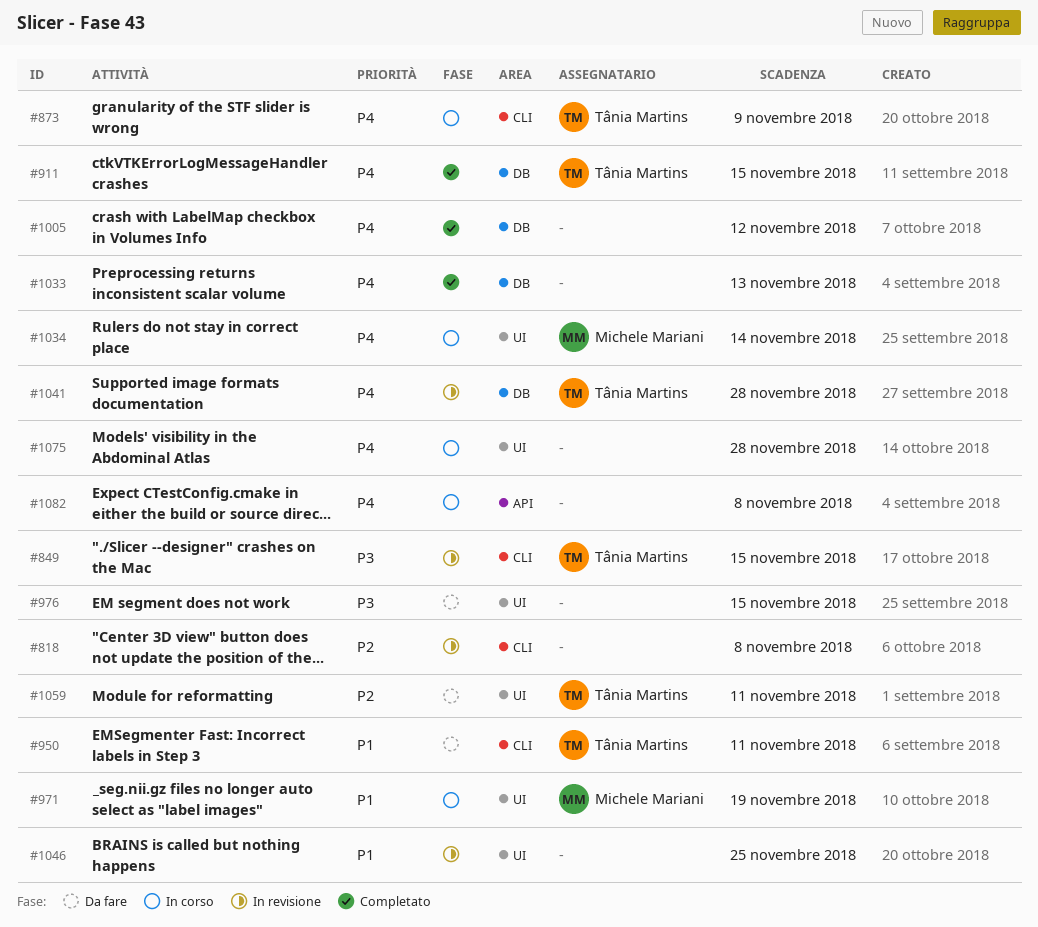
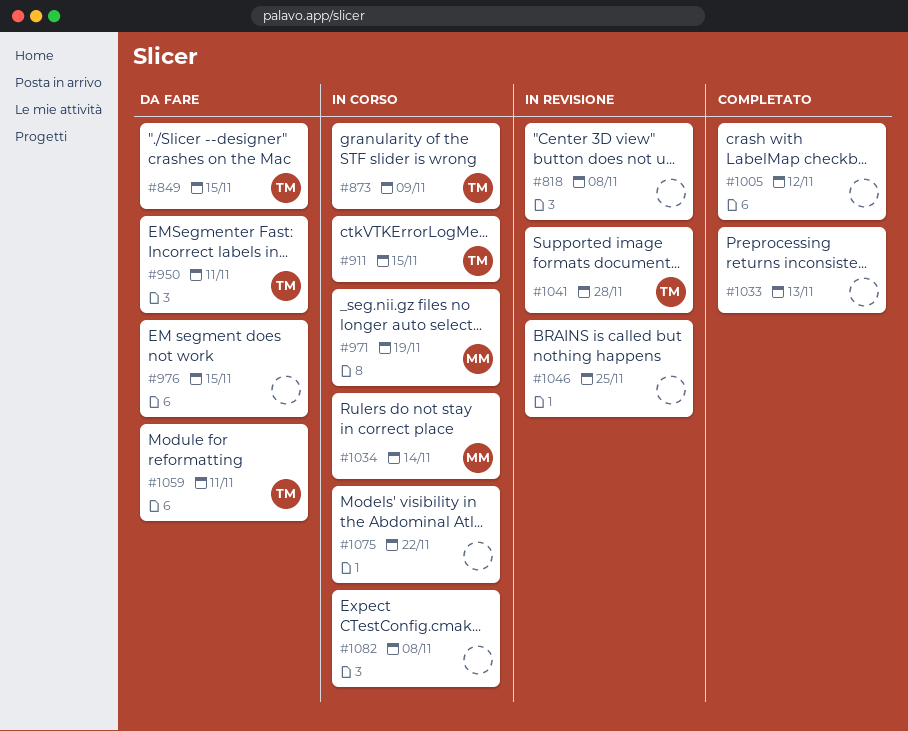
#849, status: In revisione -> Da fare
#911, status: Completato -> In corso
#1075, due: Nov 28 -> Nov 22

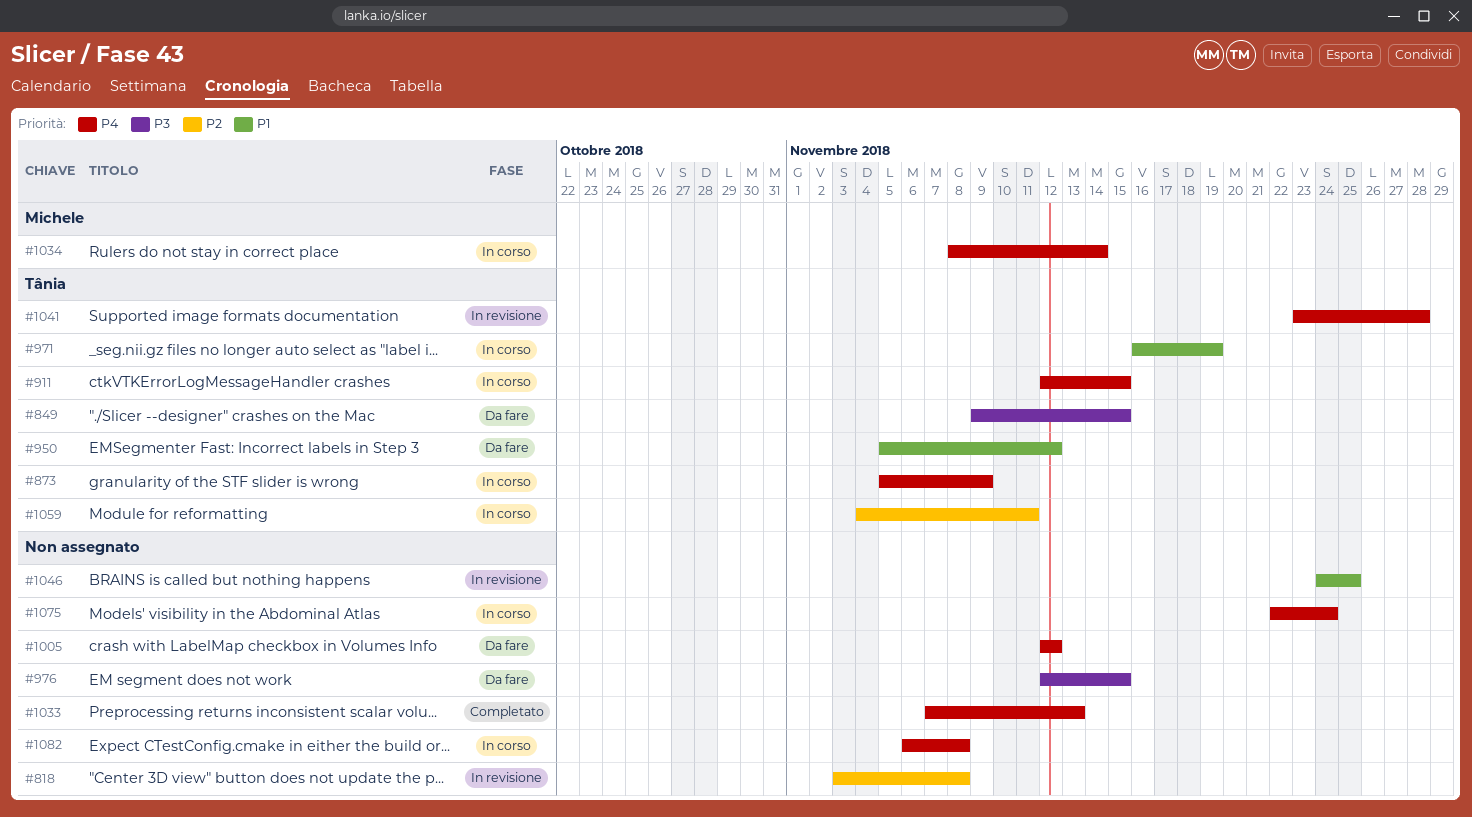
#950, due: Nov 11 -> Nov 12
#971, owner: Michele -> Tânia
#1005, status: Completato -> Da fare
#1059, status: Da fare -> In corso
#1075, due: Nov 22 -> Nov 24

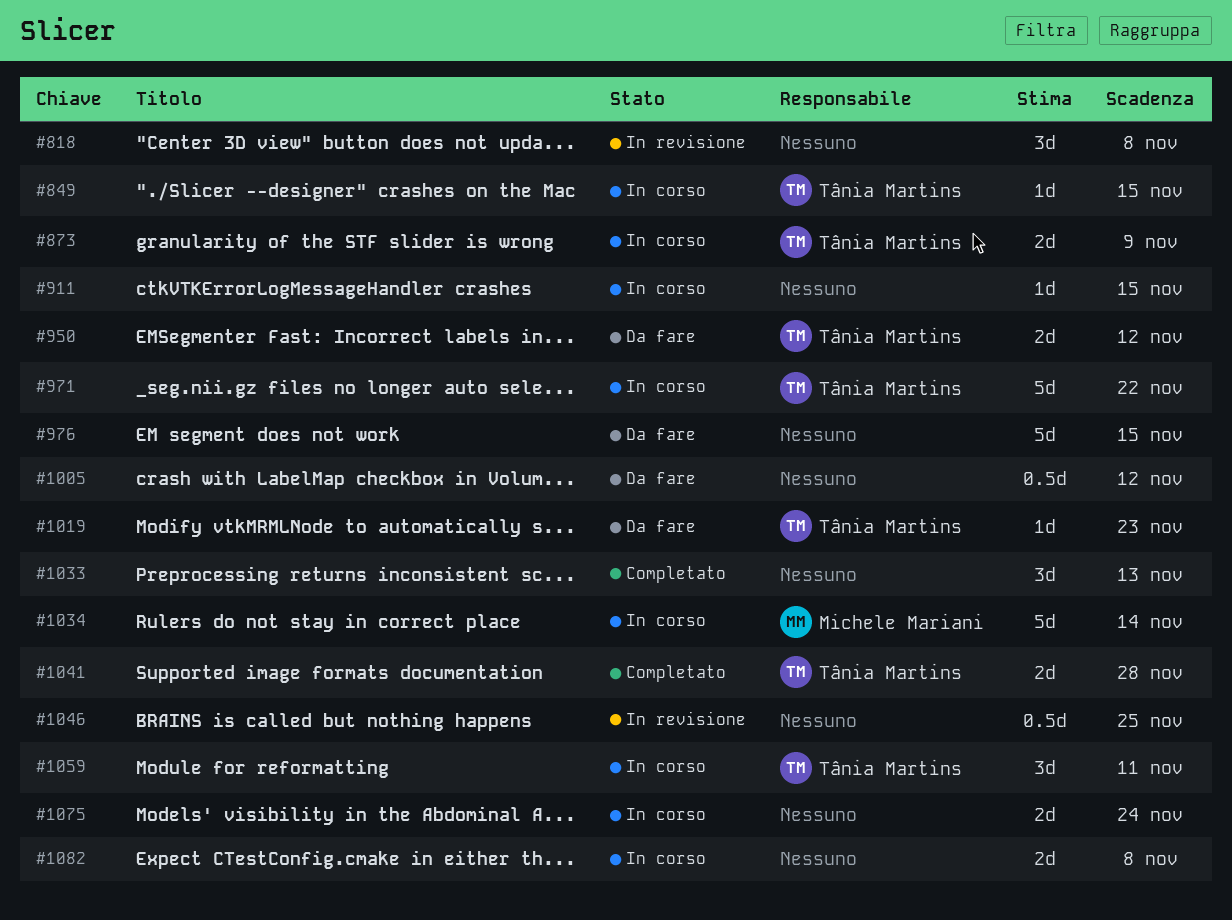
#849, status: Da fare -> In corso
#911, owner: Tânia Martins -> none
#971, due: Nov 19 -> Nov 22
#1019: none -> present
#1041, status: In revisione -> Completato

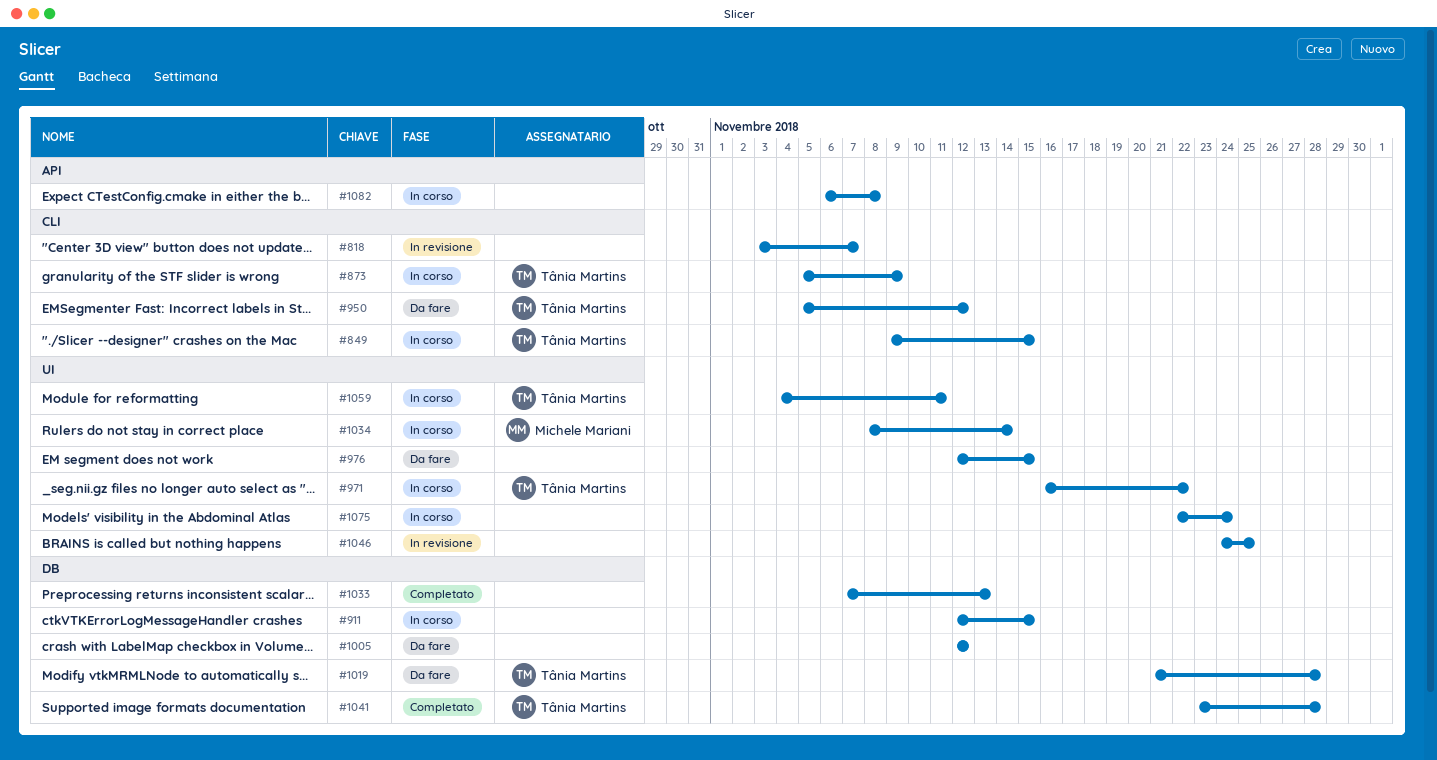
#818, due: Nov 8 -> Nov 7
#1019, due: Nov 23 -> Nov 28

